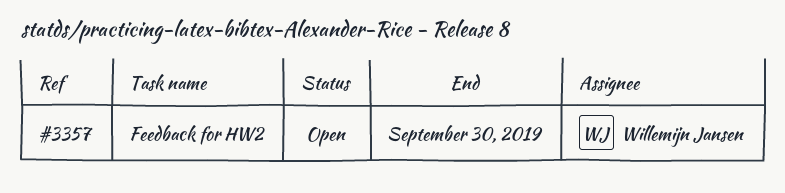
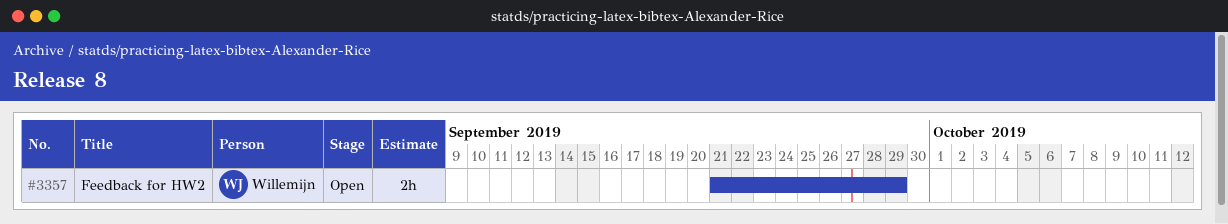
#3357, due: Sep 30 -> Sep 29

